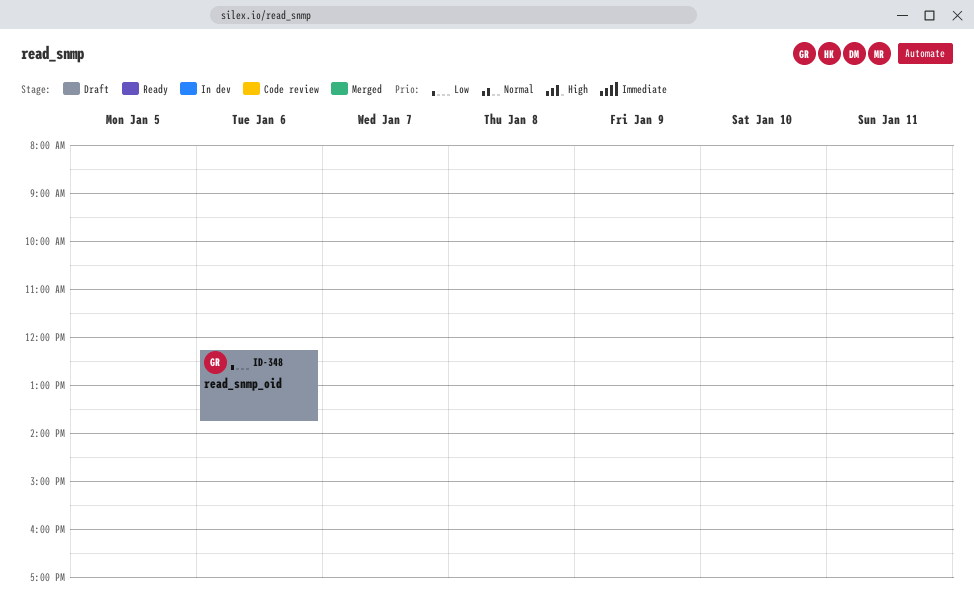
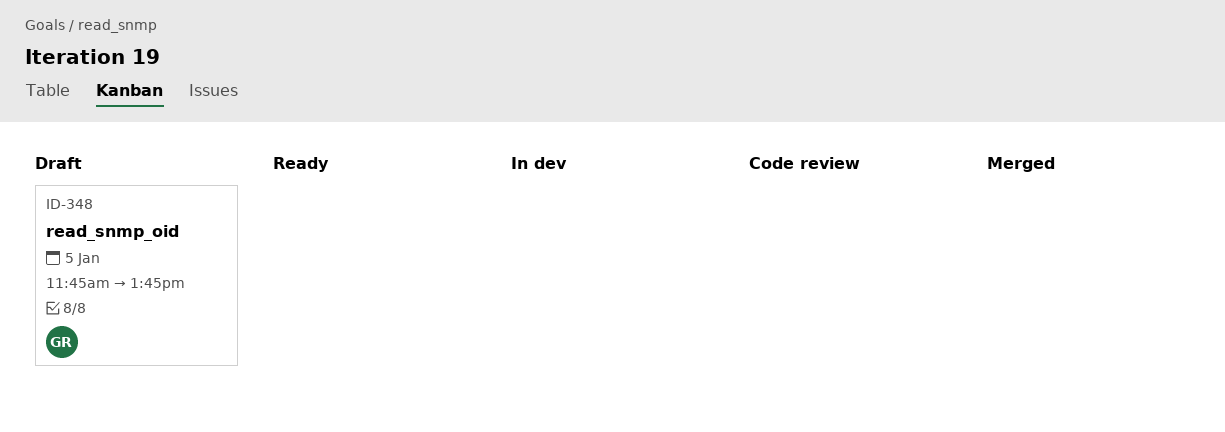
ID-348, day: Jan 6 -> Jan 5
ID-348, begins: 12:15 -> 11:45

